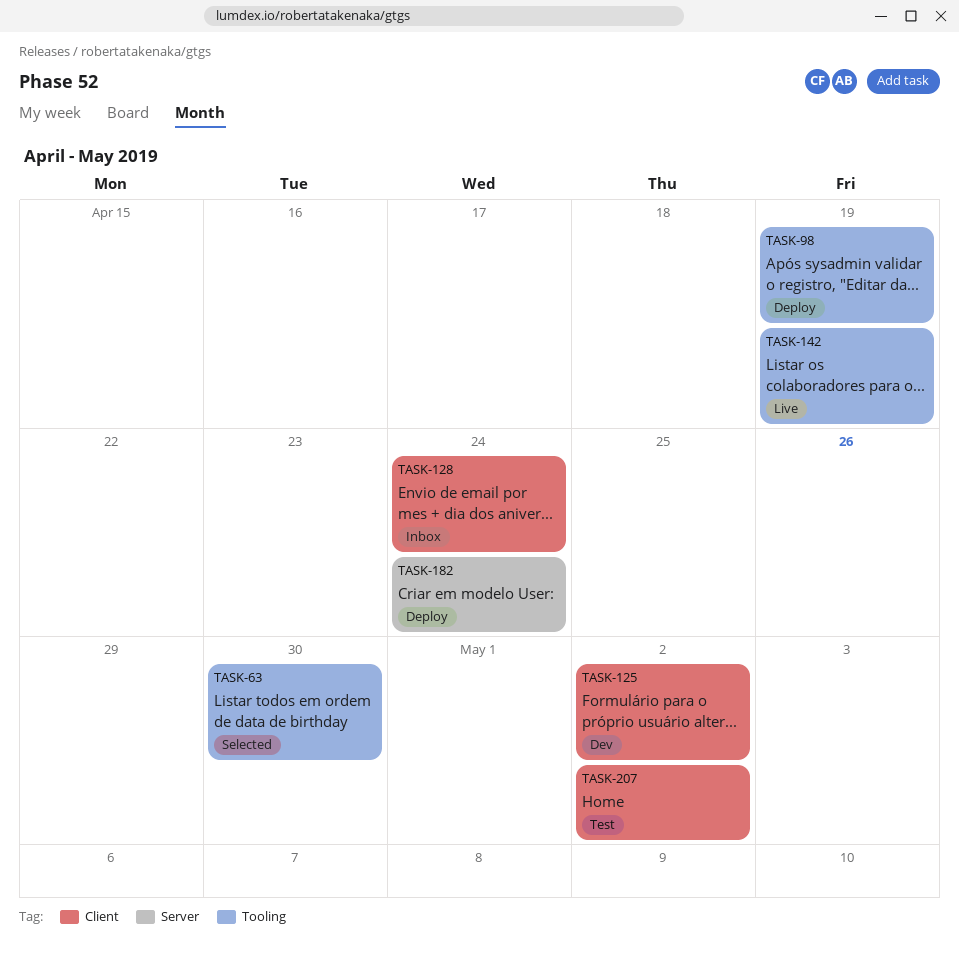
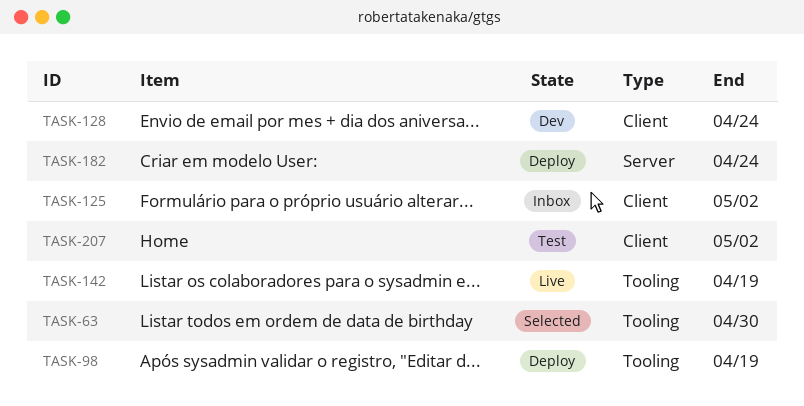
TASK-125, status: Dev -> Inbox
TASK-128, status: Inbox -> Dev

